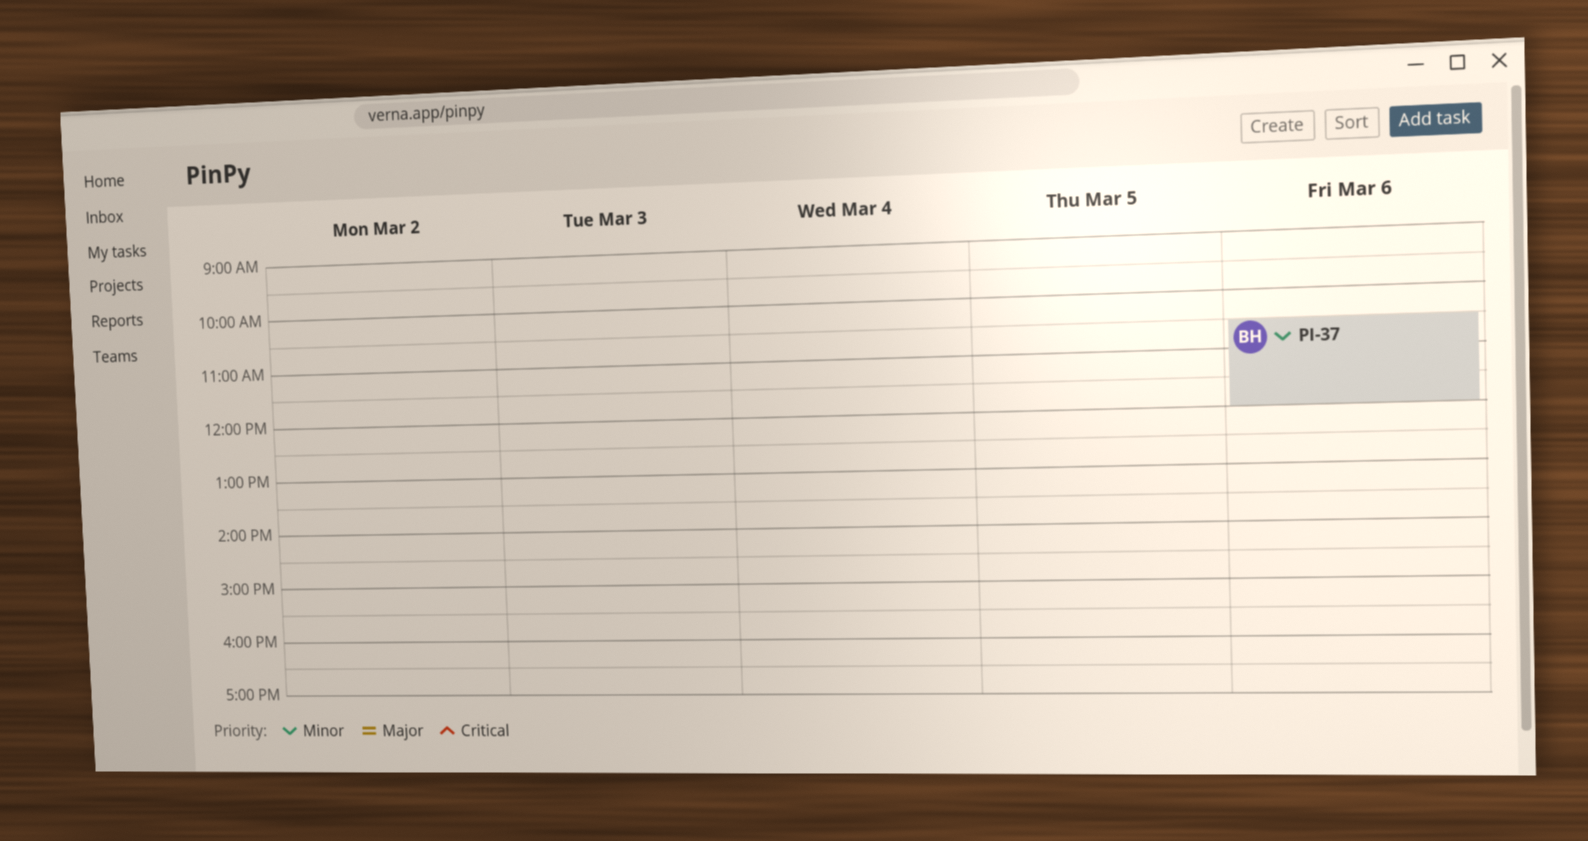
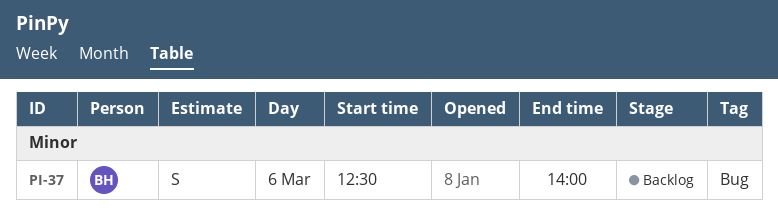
PI-37, begins: 10:30 -> 12:30
PI-37, ends: 12:00 -> 14:00

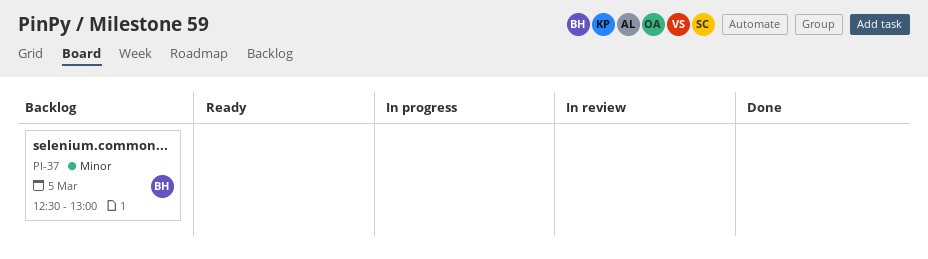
PI-37, day: Mar 6 -> Mar 5
PI-37, ends: 14:00 -> 13:00

